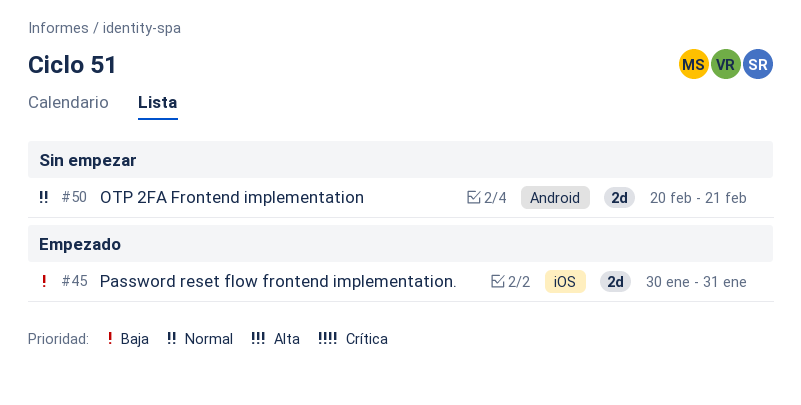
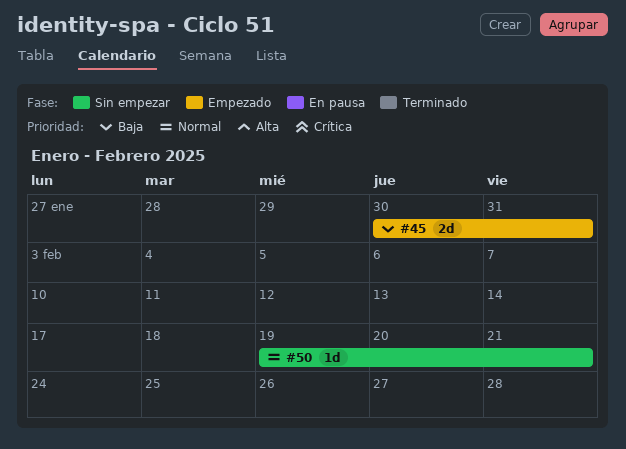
#50, estimate: 2d -> 1d
#50, start: Feb 20 -> Feb 19

